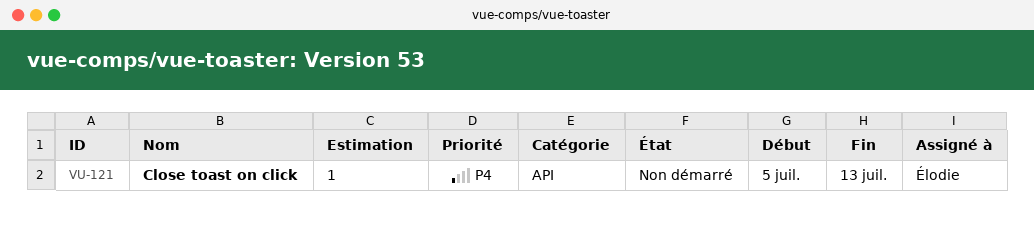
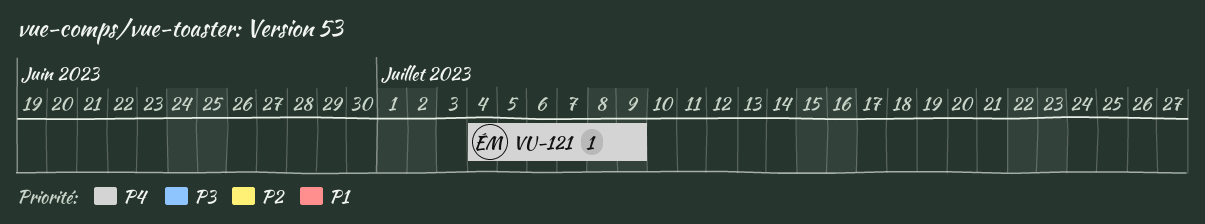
VU-121, start: Jul 5 -> Jul 4
VU-121, due: Jul 13 -> Jul 9

